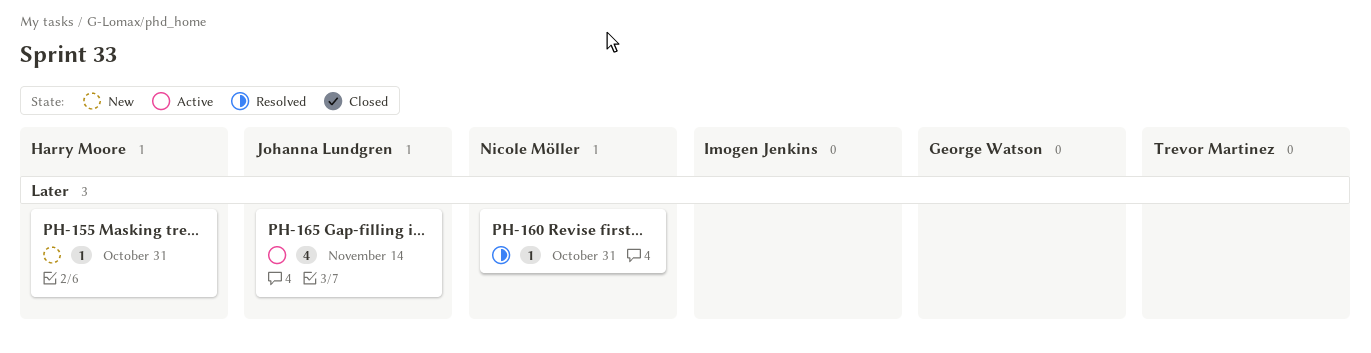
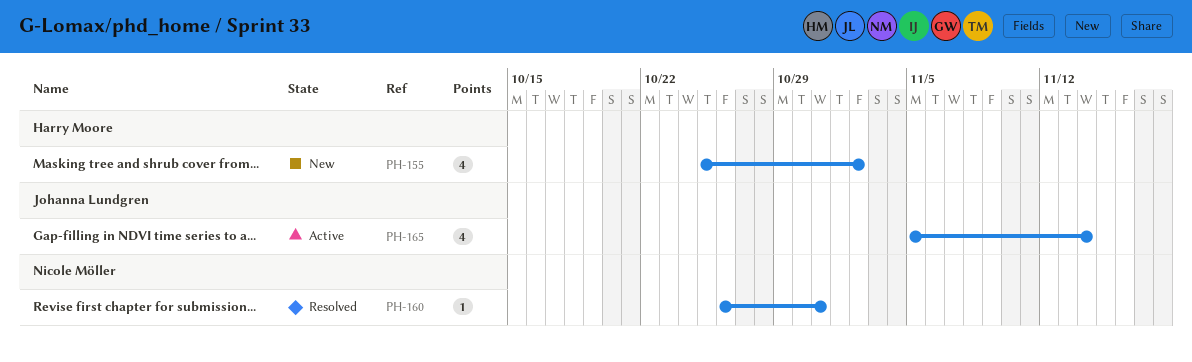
PH-155, estimate: 1 -> 4
PH-155, due: Oct 31 -> Nov 2

